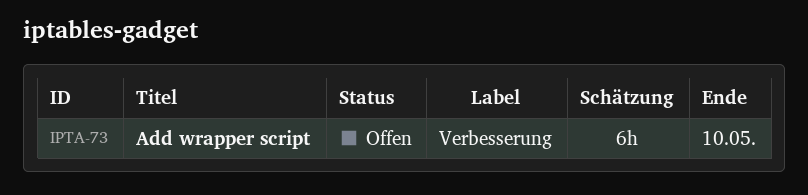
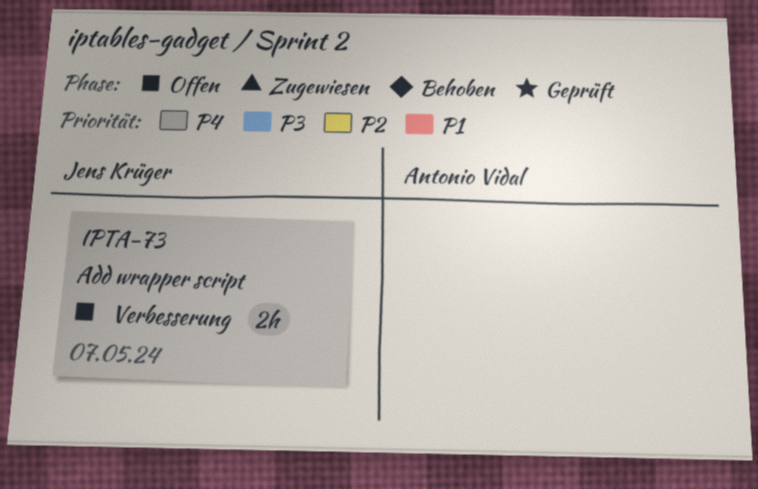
IPTA-73, estimate: 6h -> 2h
IPTA-73, due: May 10 -> May 7

